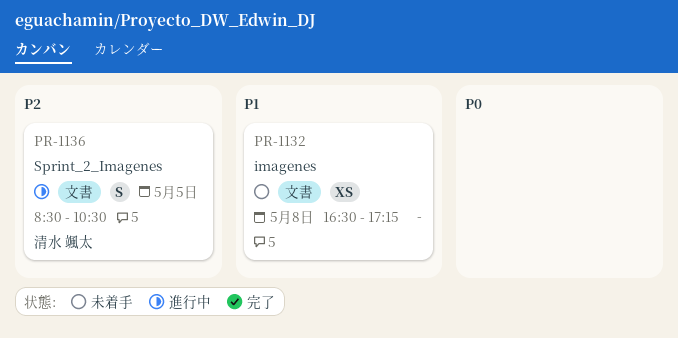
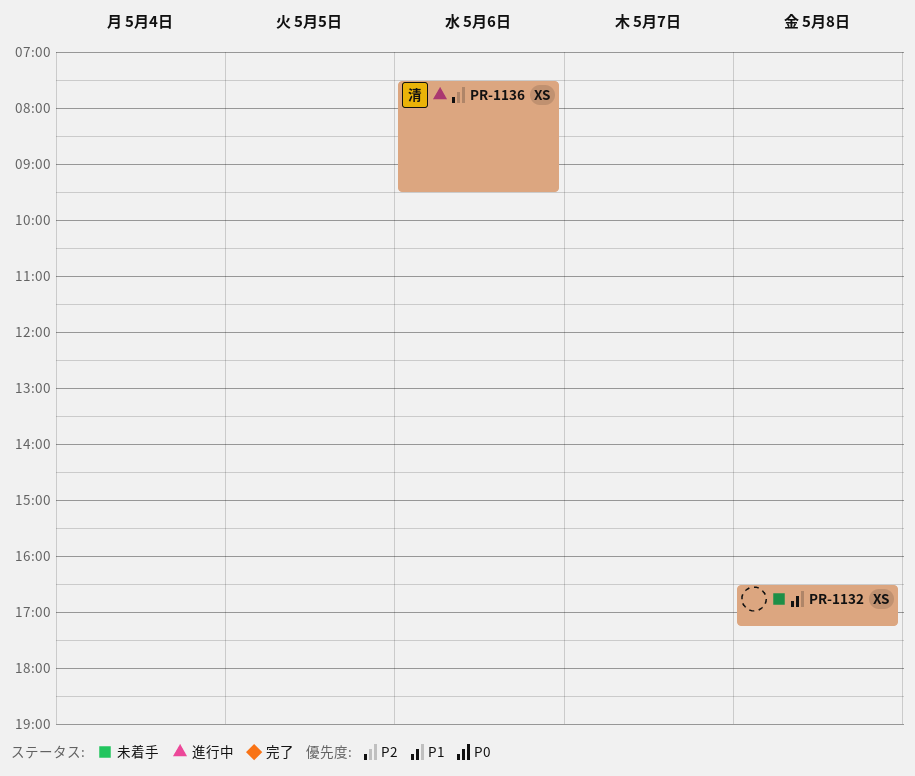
PR-1136, estimate: S -> XS
PR-1136, day: May 5 -> May 6
PR-1136, begins: 08:30 -> 07:30
PR-1136, ends: 10:30 -> 09:30

